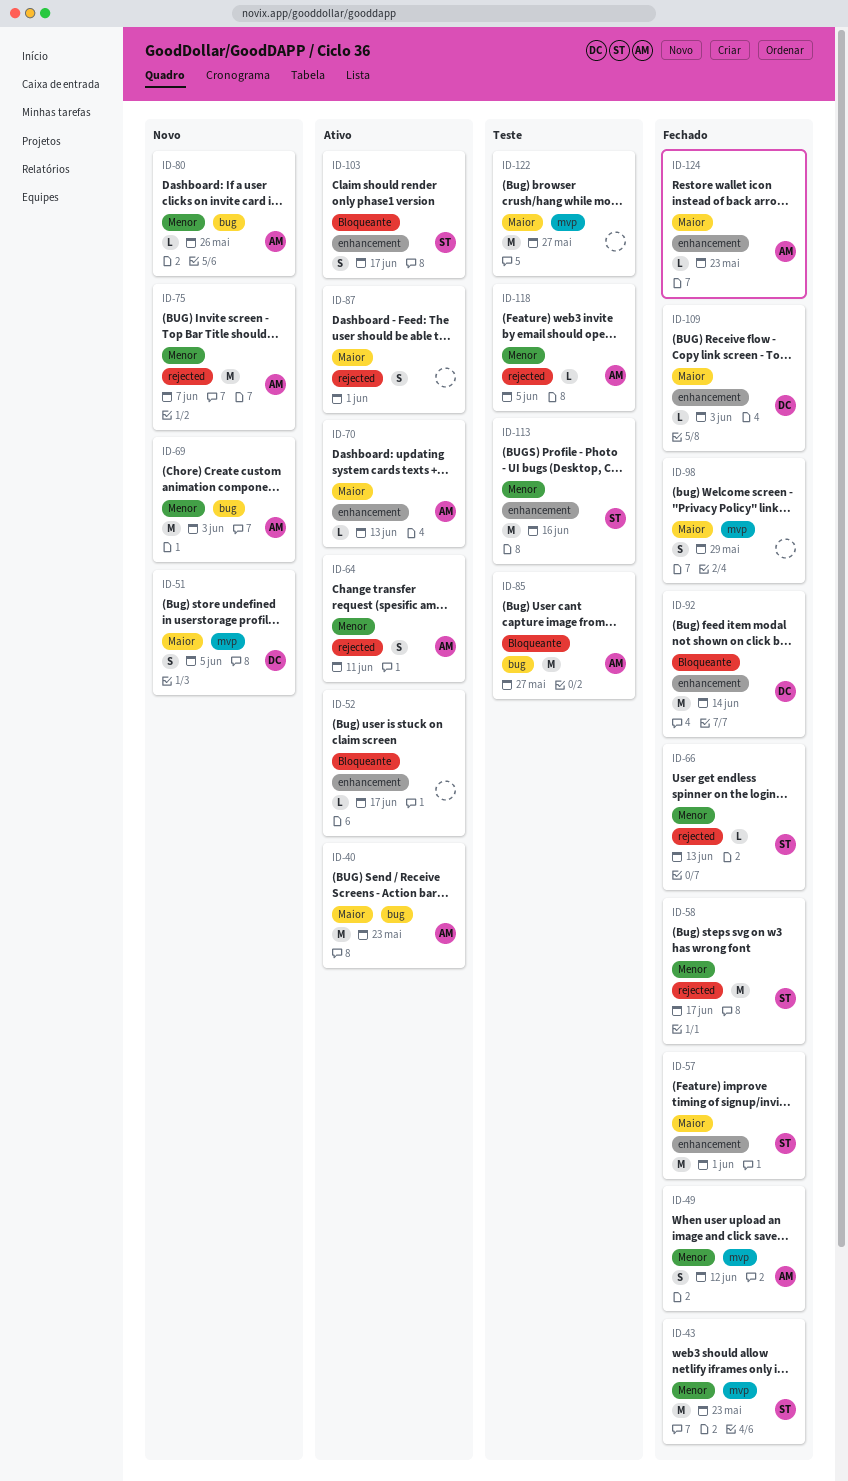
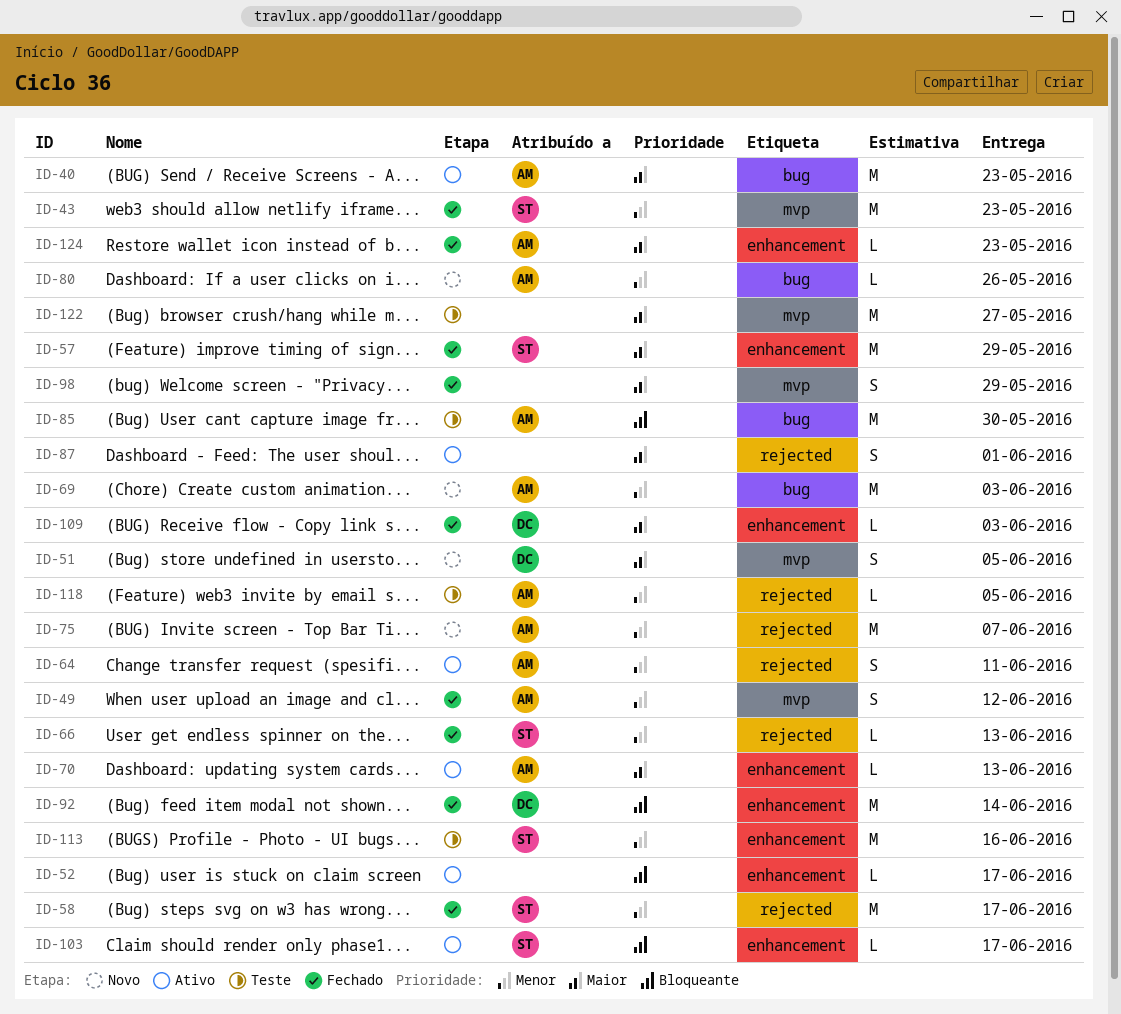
ID-57, due: Jun 1 -> May 29
ID-85, due: May 27 -> May 30
ID-103, estimate: S -> L

